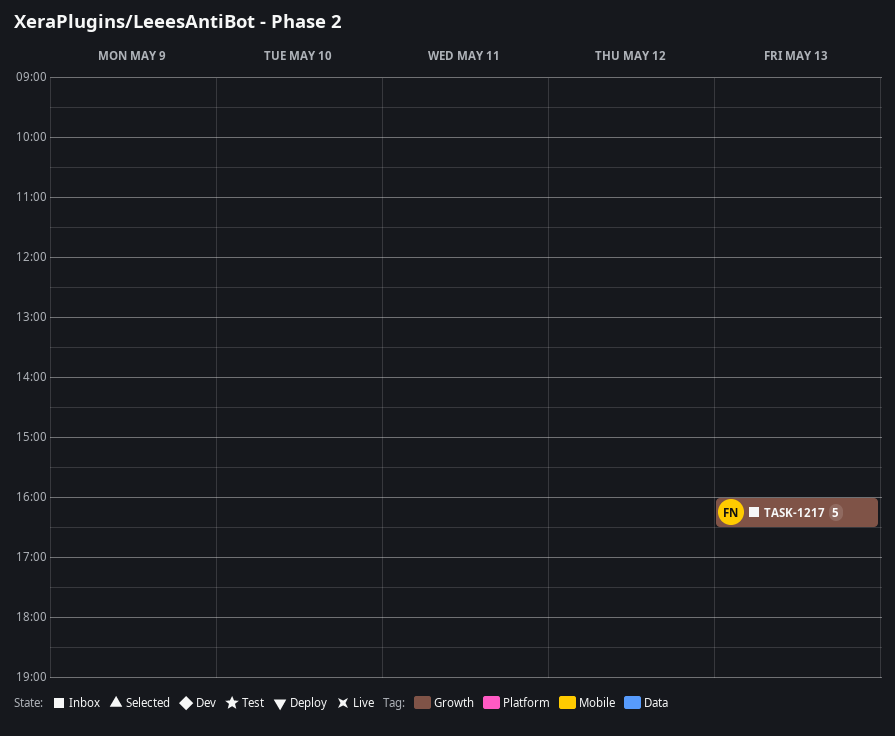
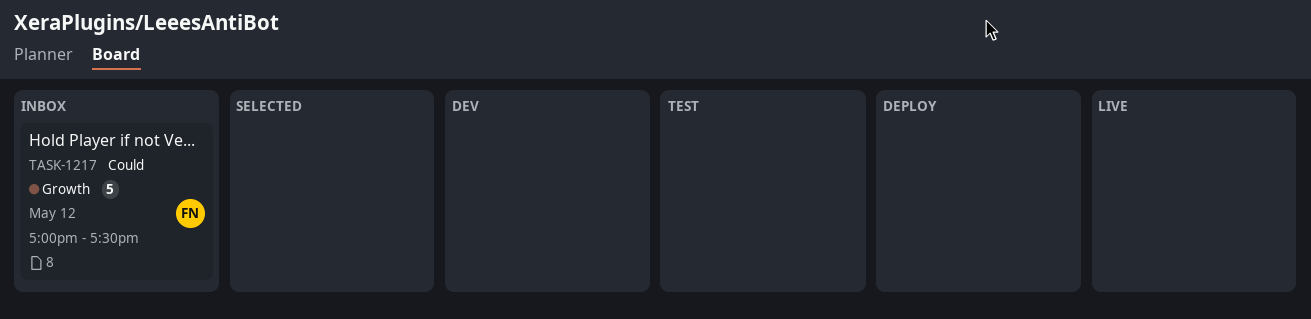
TASK-1217, day: May 13 -> May 12
TASK-1217, begins: 16:00 -> 17:00
TASK-1217, ends: 16:30 -> 17:30

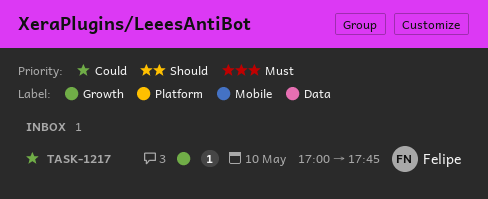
TASK-1217, estimate: 5 -> 1
TASK-1217, day: May 12 -> May 10
TASK-1217, ends: 17:30 -> 17:45

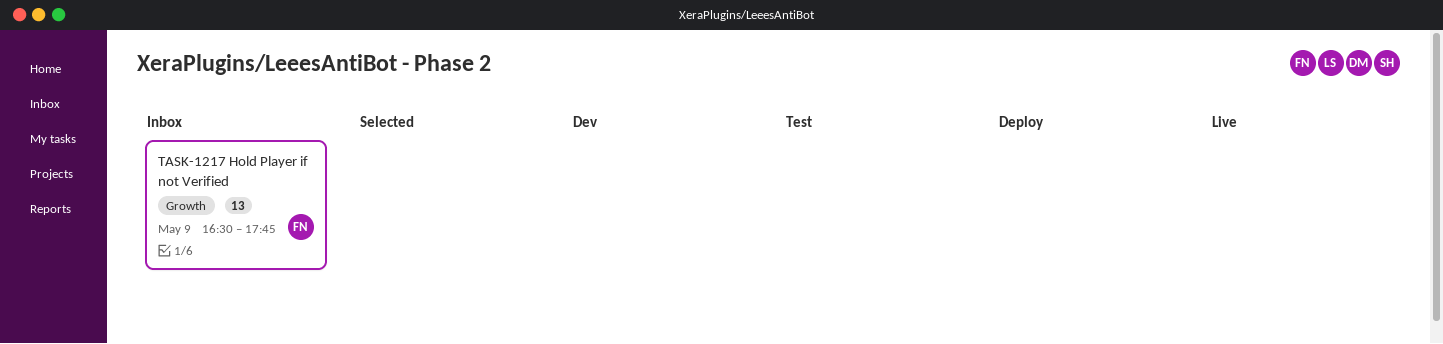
TASK-1217, estimate: 1 -> 13
TASK-1217, day: May 10 -> May 9
TASK-1217, begins: 17:00 -> 16:30

